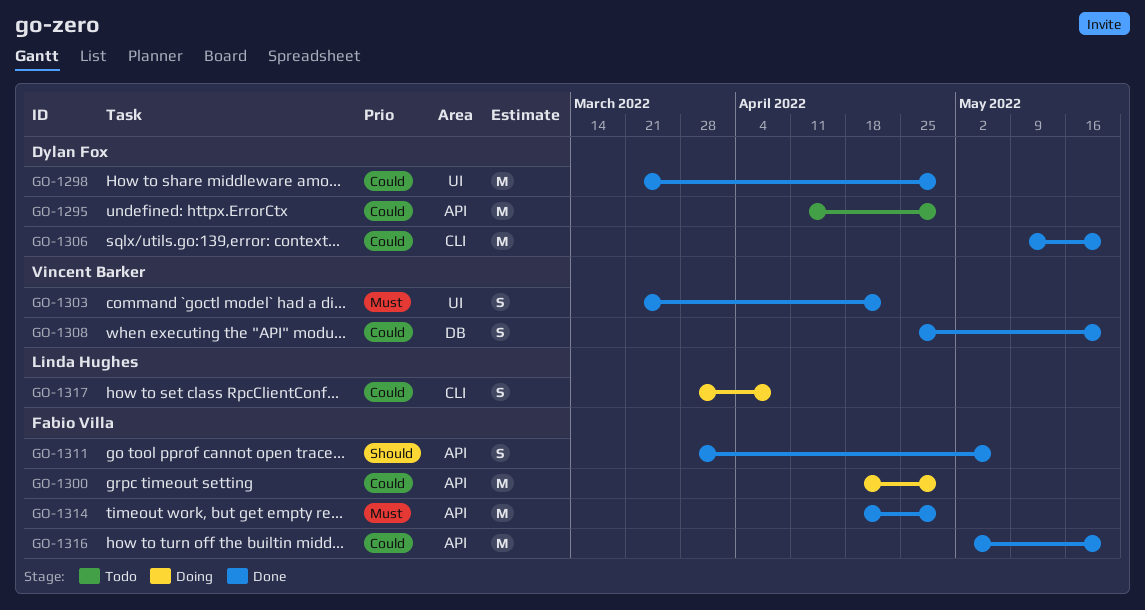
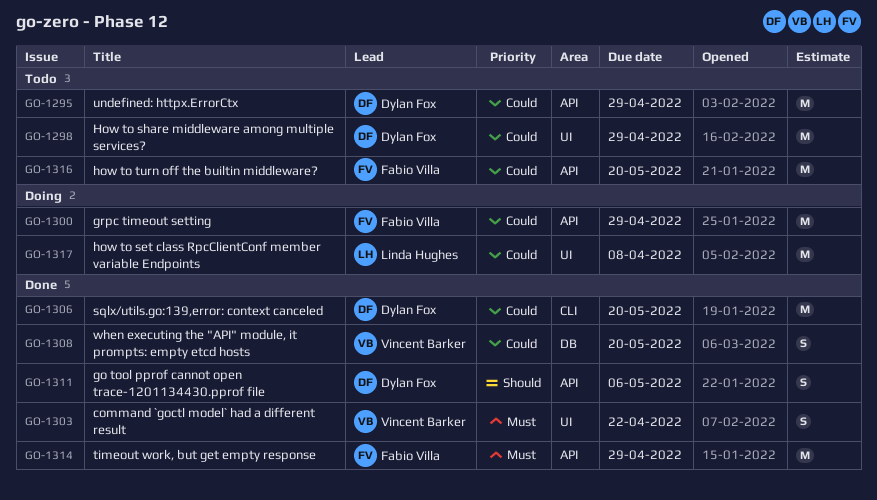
GO-1298, status: Done -> Todo
GO-1311, owner: Fabio Villa -> Dylan Fox
GO-1316, status: Done -> Todo
GO-1317, label: CLI -> UI
GO-1317, estimate: S -> M

